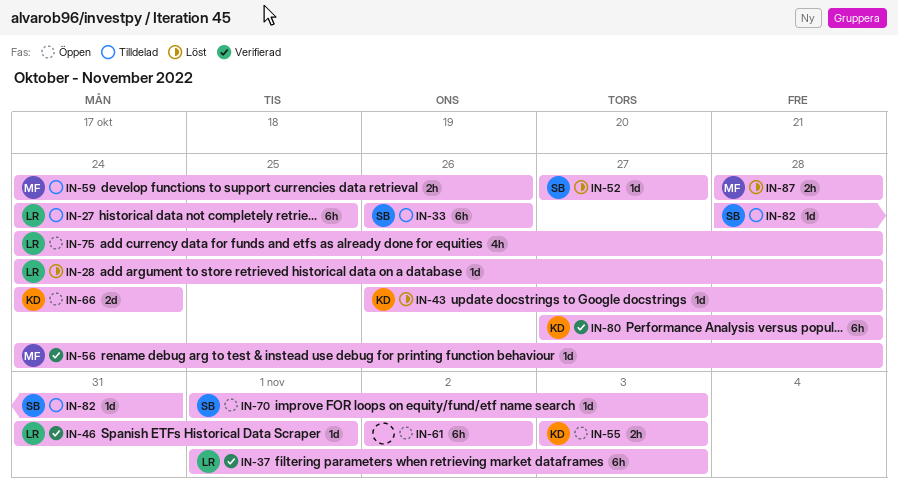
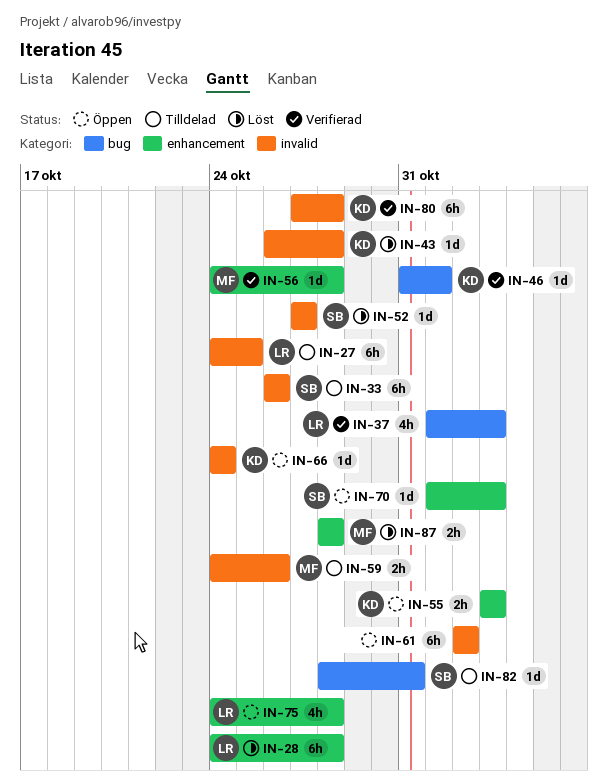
IN-28, estimate: 1d -> 6h
IN-37, estimate: 6h -> 4h
IN-46, owner: LR -> KD
IN-66, estimate: 2d -> 1d

